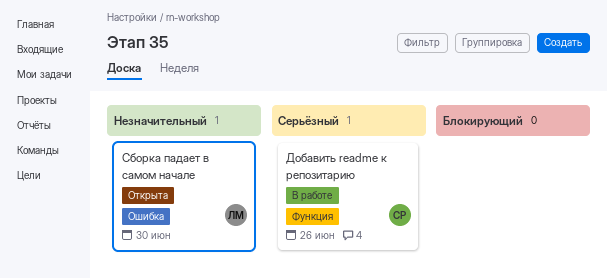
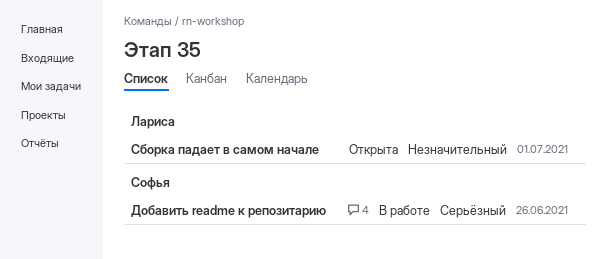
Сборка падает в самом начале, due: Jun 30 -> Jul 1

